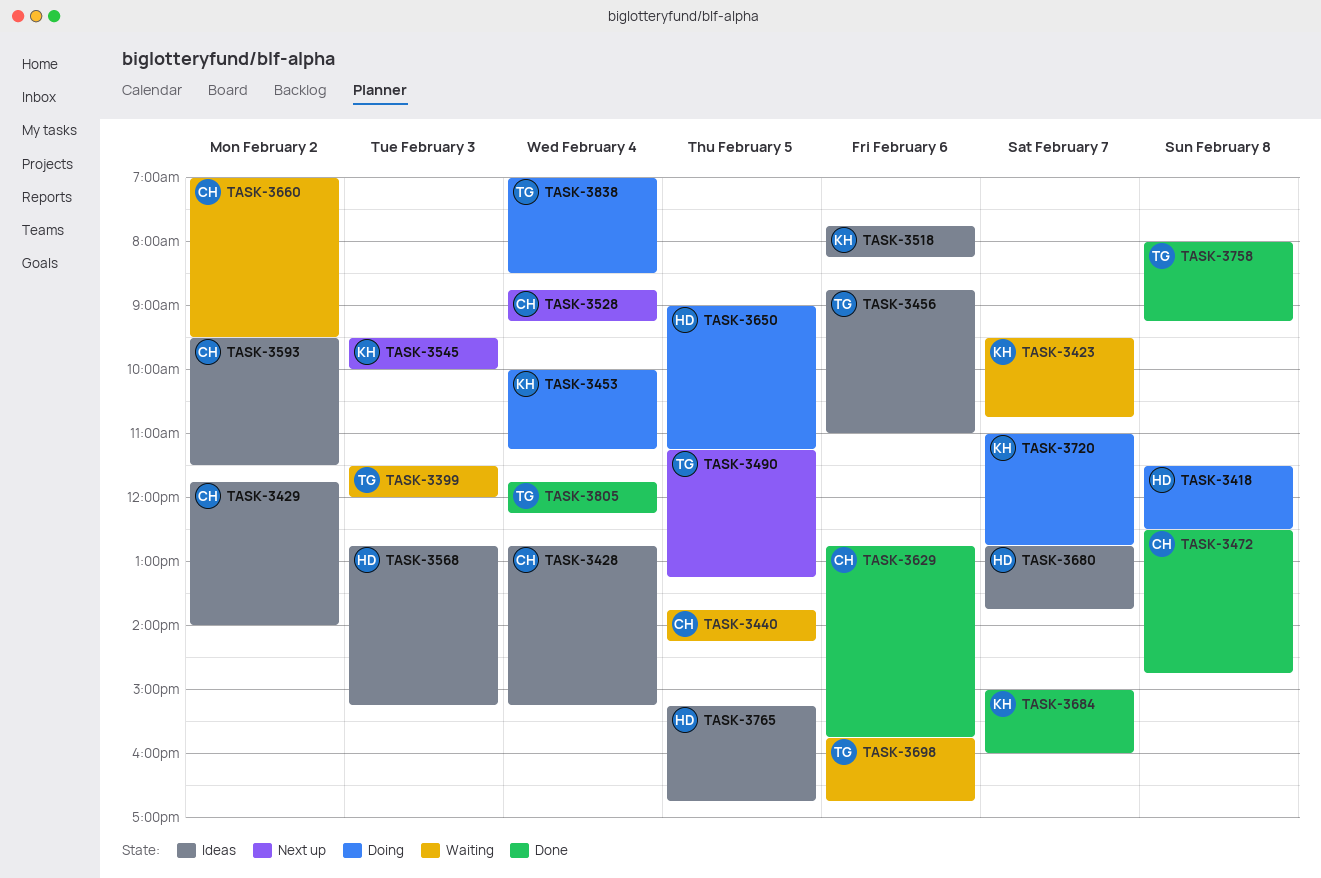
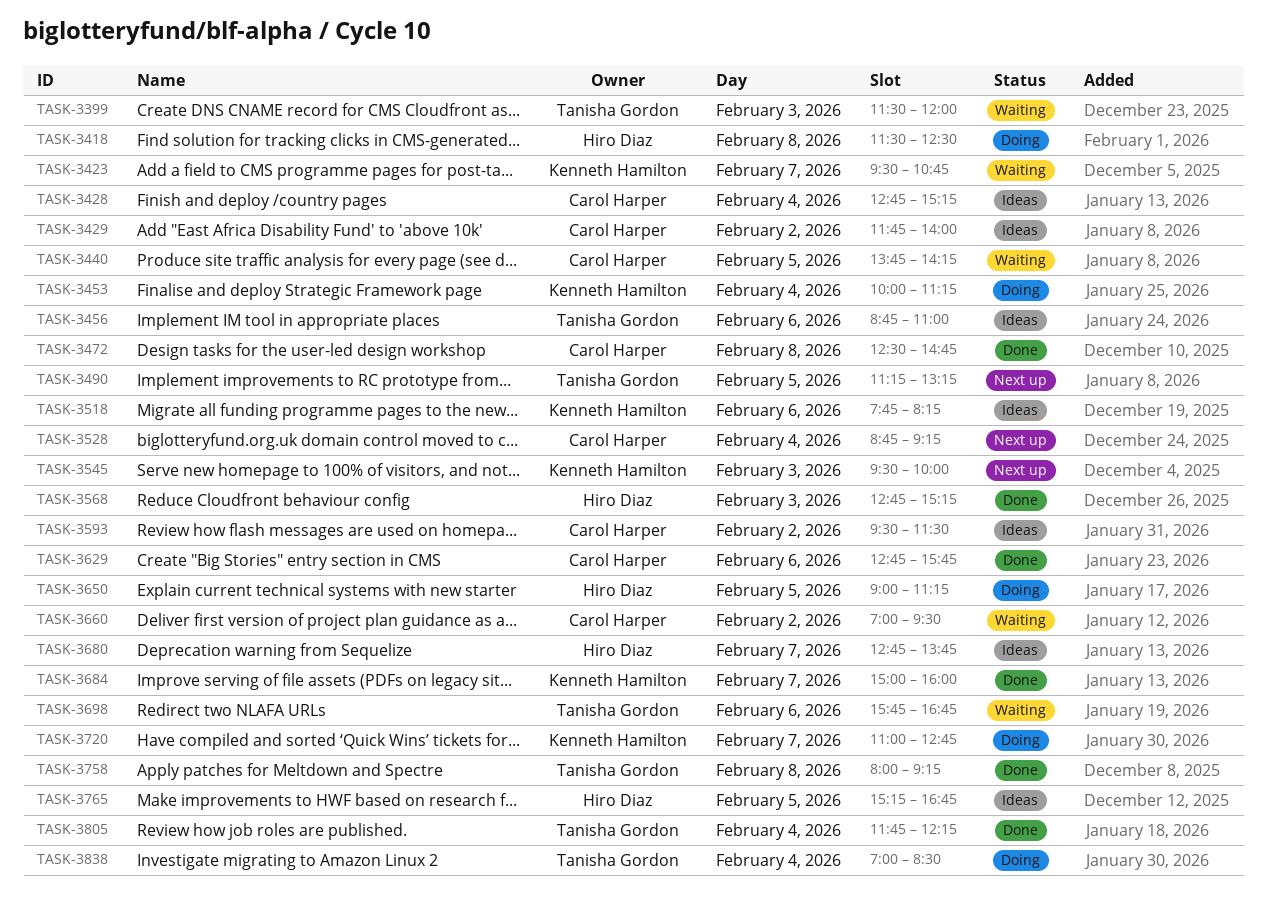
TASK-3568, status: Ideas -> Done

